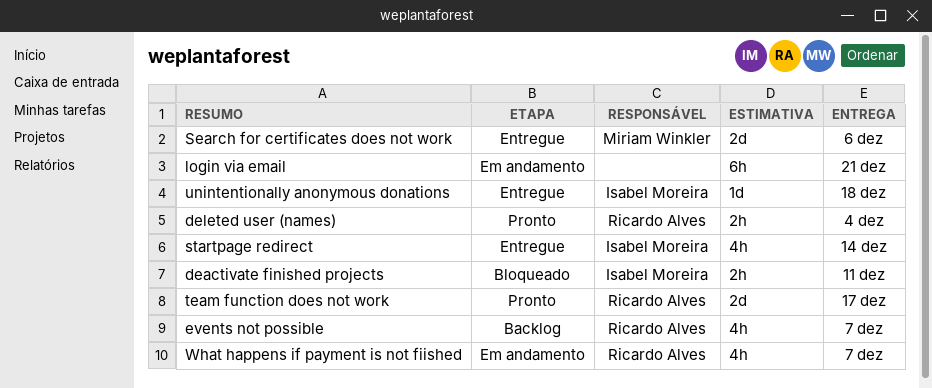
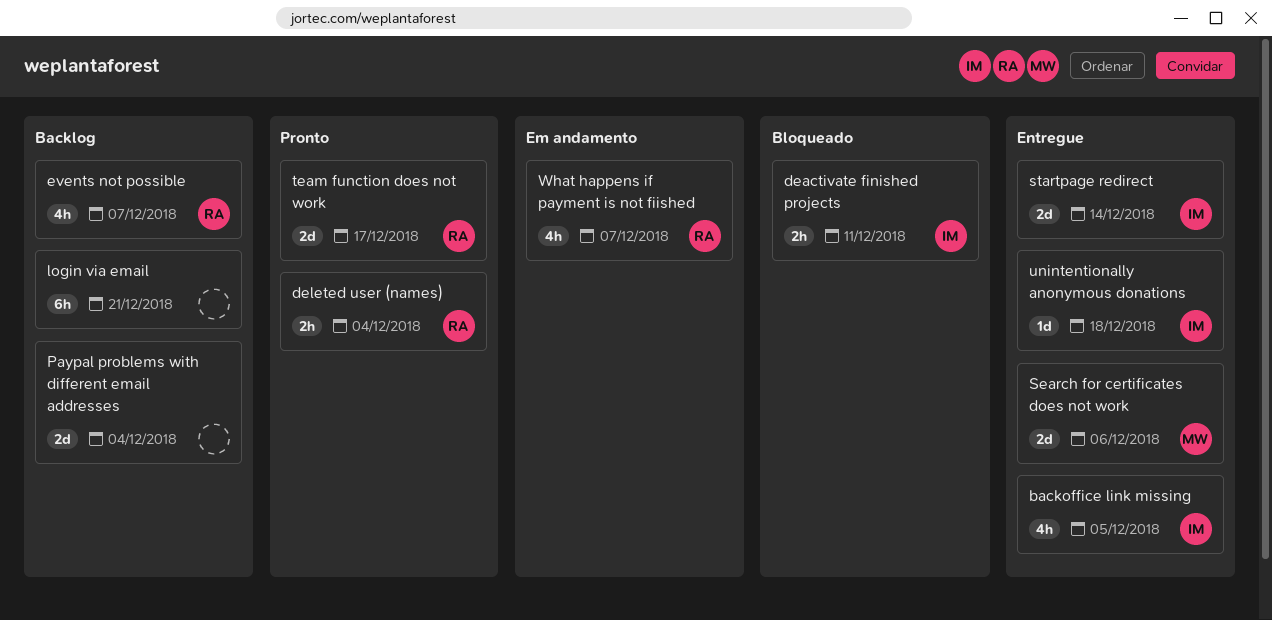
backoffice link missing: none -> present
login via email, status: Em andamento -> Backlog
Paypal problems with different email addresses: none -> present
startpage redirect, estimate: 4h -> 2d

